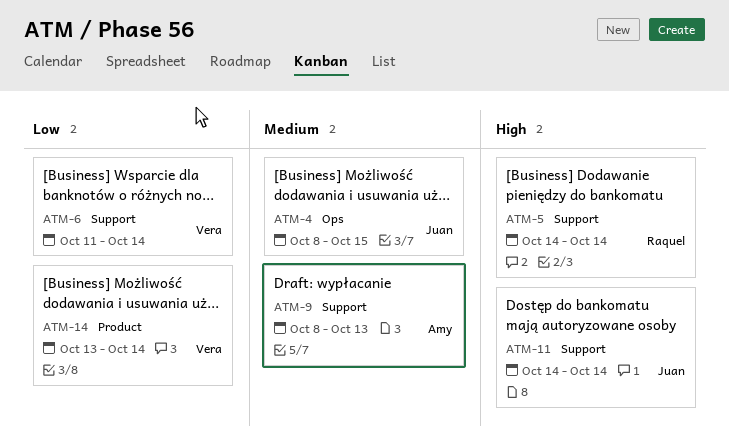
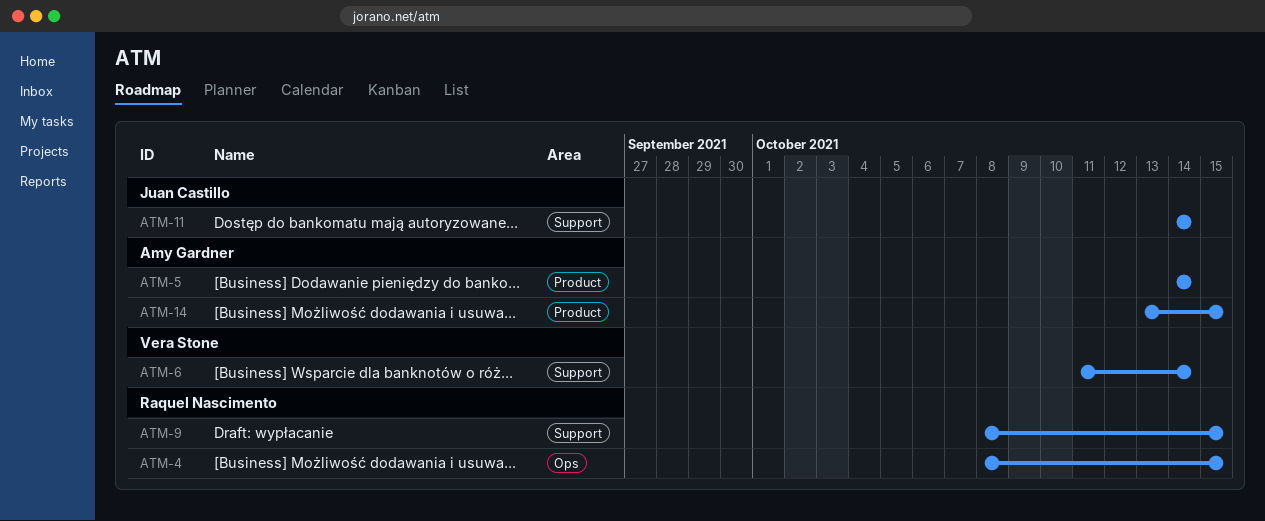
ATM-4, owner: Juan Castillo -> Raquel Nascimento
ATM-5, owner: Raquel Nascimento -> Amy Gardner
ATM-5, label: Support -> Product
ATM-9, owner: Amy Gardner -> Raquel Nascimento
ATM-9, due: Oct 13 -> Oct 15
ATM-14, owner: Vera Stone -> Amy Gardner
ATM-14, due: Oct 14 -> Oct 15

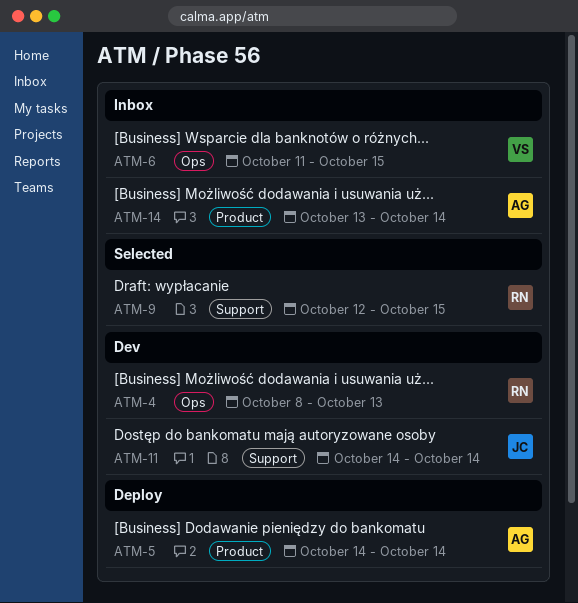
ATM-4, due: Oct 15 -> Oct 13
ATM-6, label: Support -> Ops
ATM-6, due: Oct 14 -> Oct 15
ATM-9, start: Oct 8 -> Oct 12
ATM-14, due: Oct 15 -> Oct 14

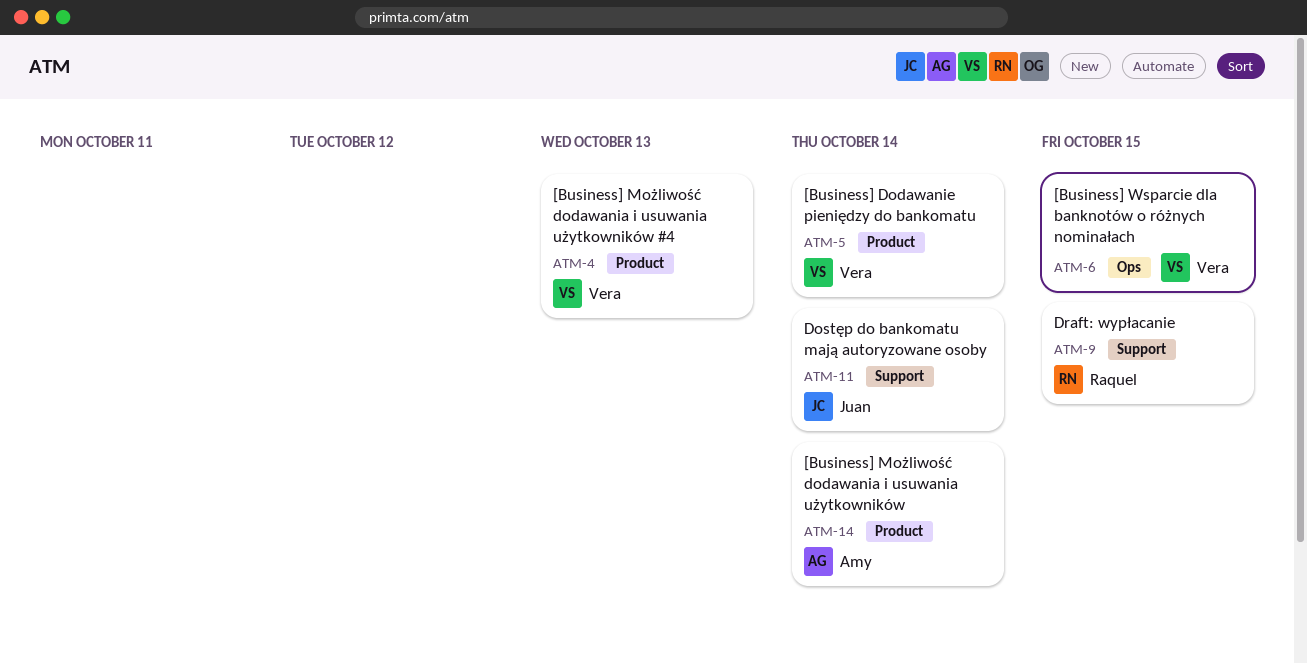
ATM-4, owner: Raquel -> Vera
ATM-4, label: Ops -> Product
ATM-5, owner: Amy -> Vera

